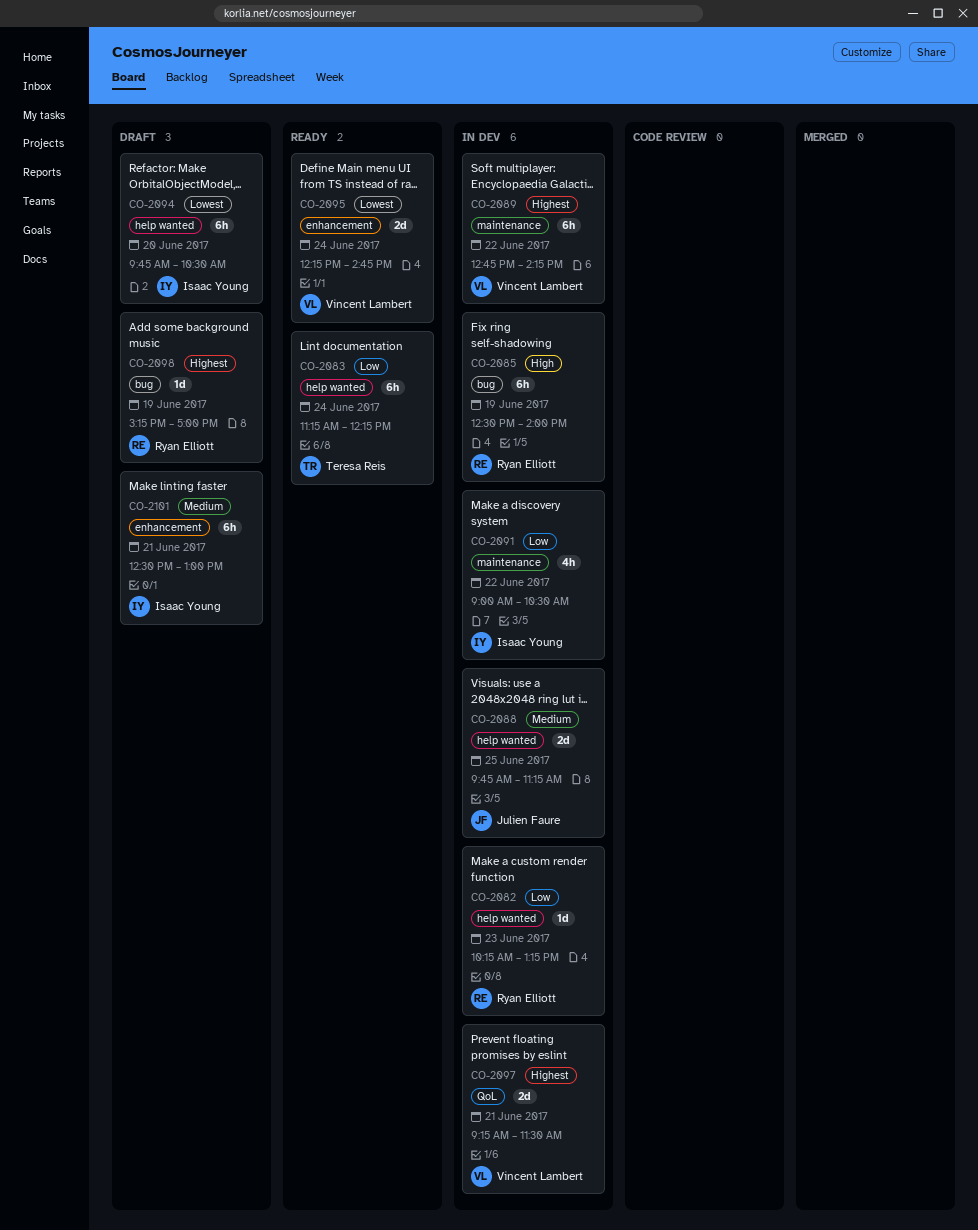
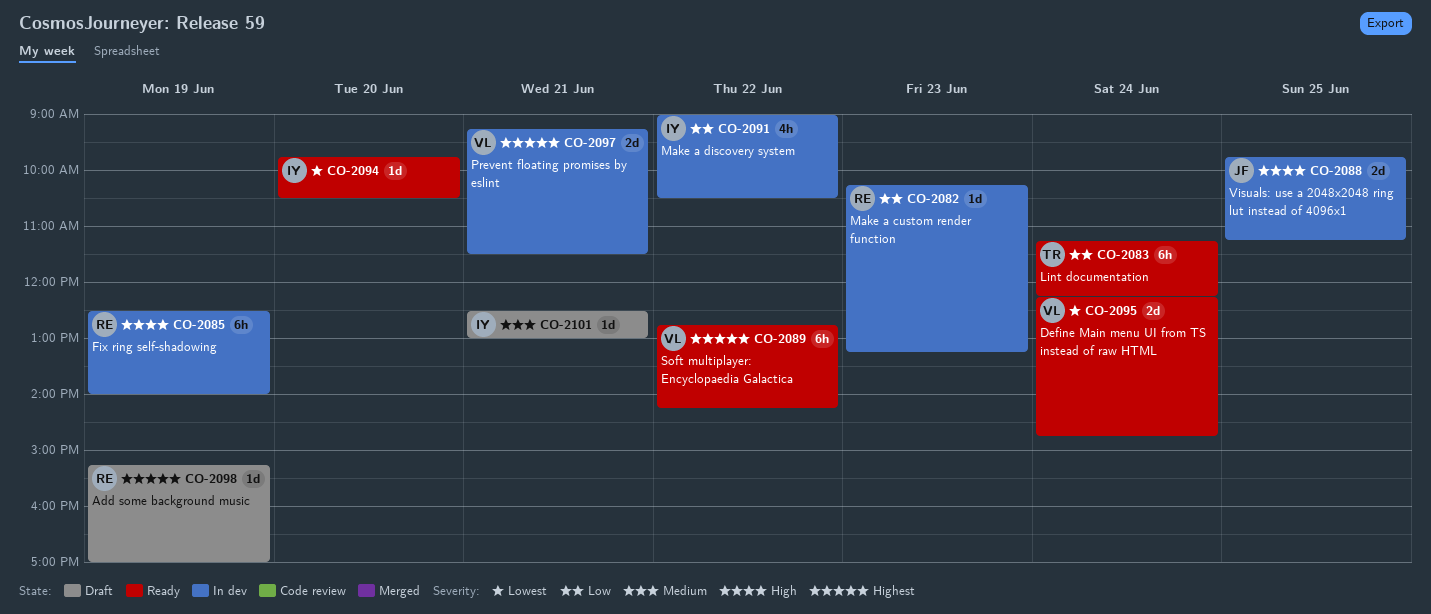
CO-2088, priority: Medium -> High
CO-2089, status: In dev -> Ready
CO-2094, status: Draft -> Ready
CO-2094, estimate: 6h -> 1d
CO-2101, estimate: 6h -> 1d

